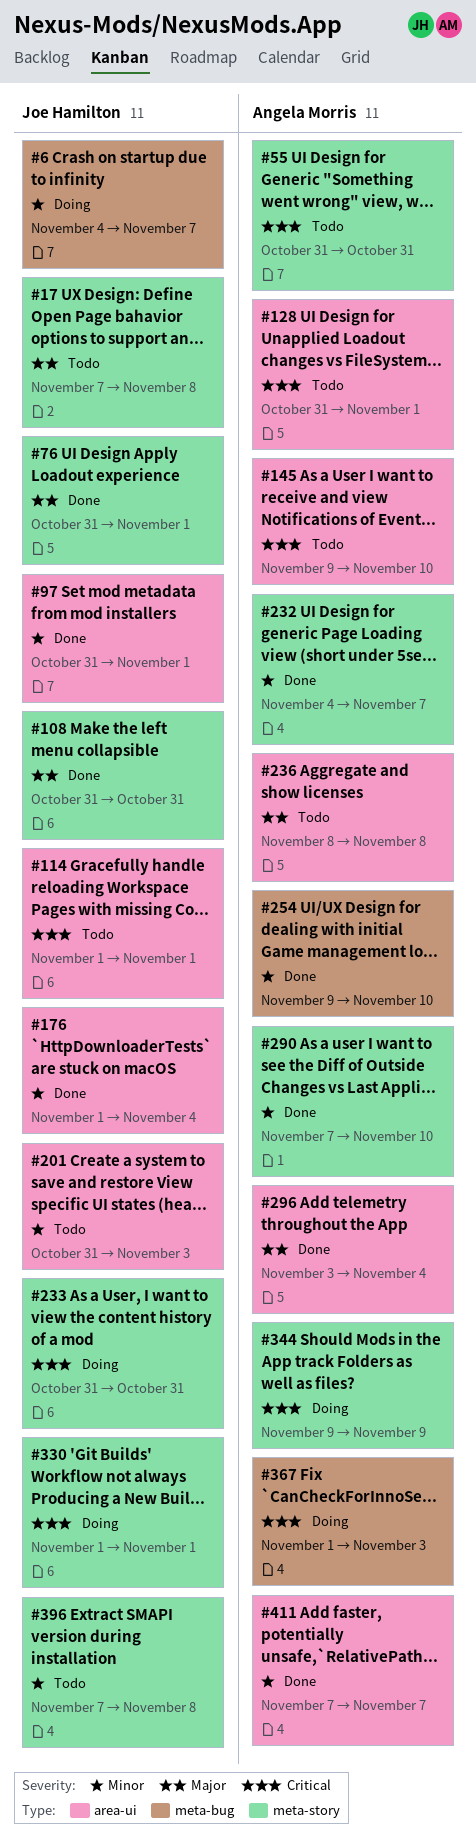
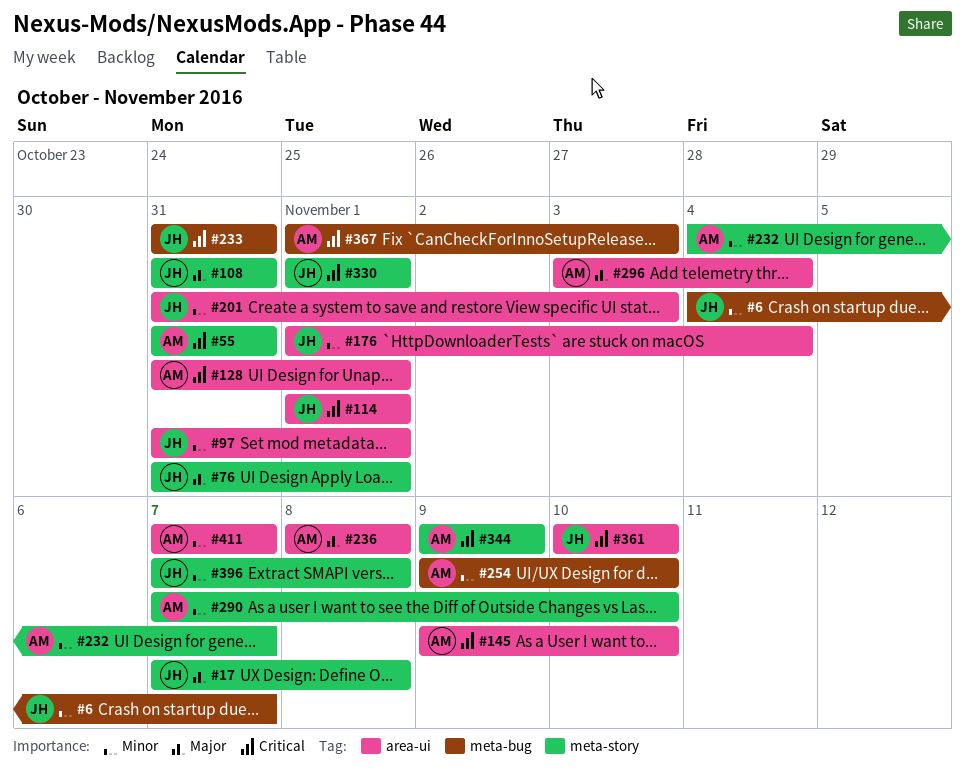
#233, label: meta-story -> meta-bug
#361: none -> present

